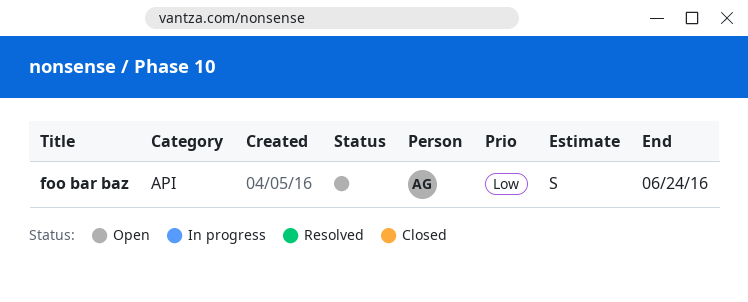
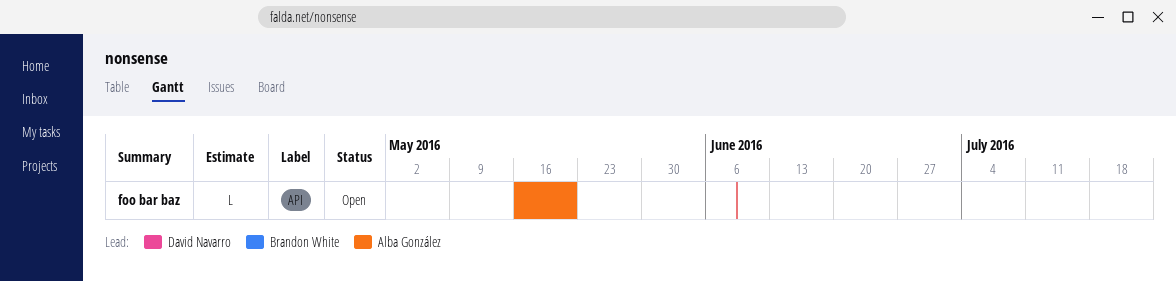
foo bar baz, estimate: S -> L
foo bar baz, due: Jun 24 -> May 20

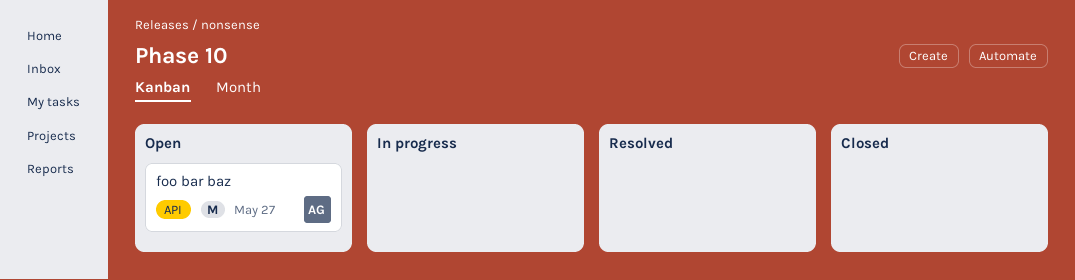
foo bar baz, estimate: L -> M
foo bar baz, due: May 20 -> May 27

